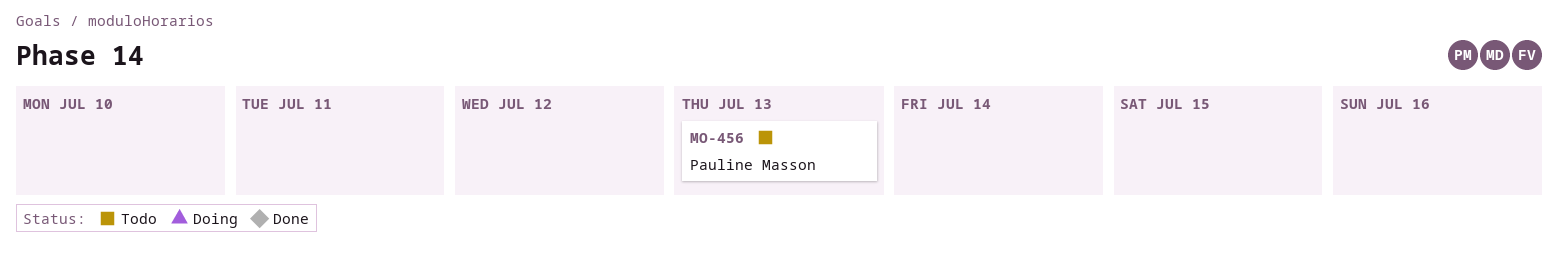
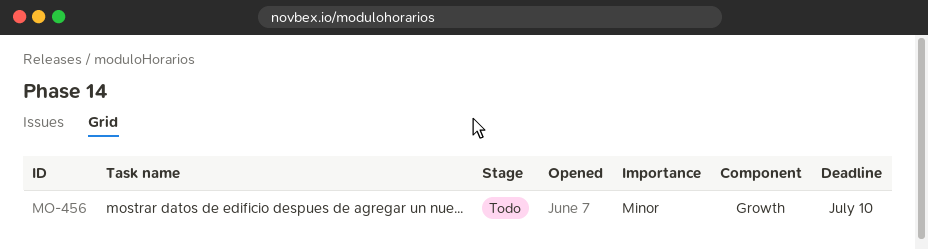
MO-456, due: Jul 13 -> Jul 10

